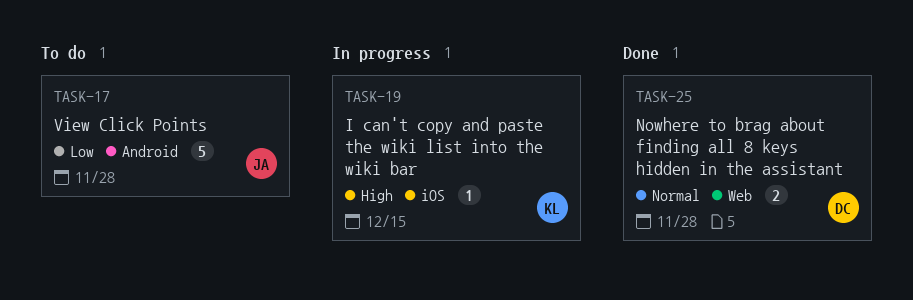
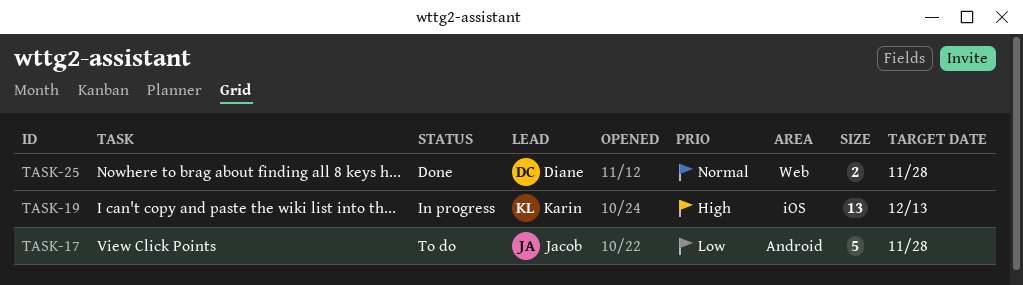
TASK-19, estimate: 1 -> 13
TASK-19, due: Dec 15 -> Dec 13

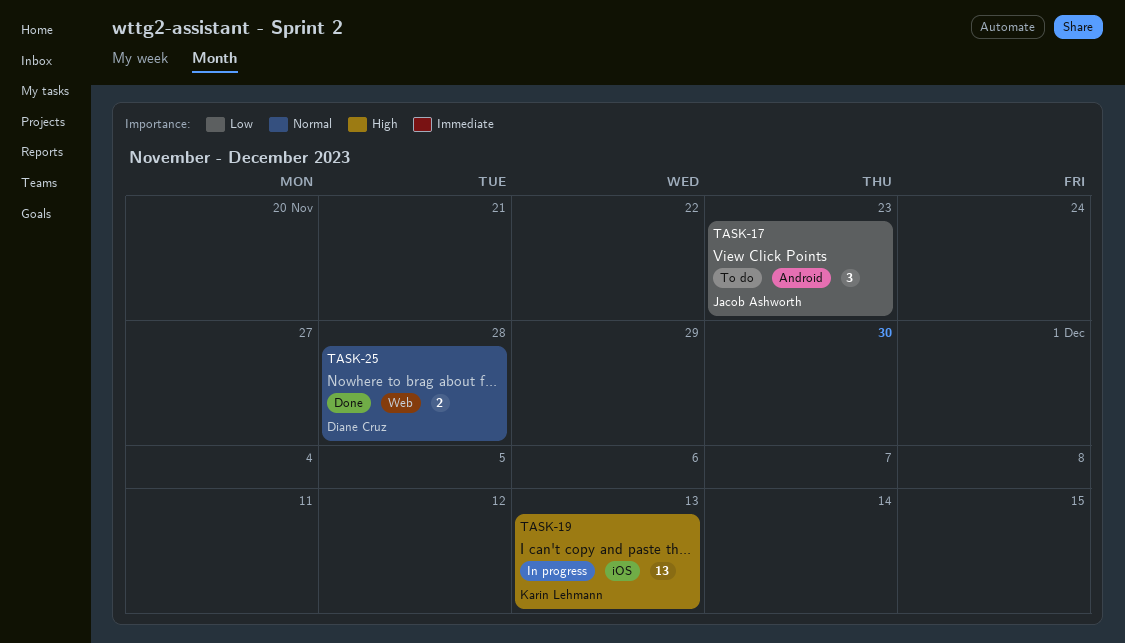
TASK-17, estimate: 5 -> 3
TASK-17, due: Nov 28 -> Nov 23

